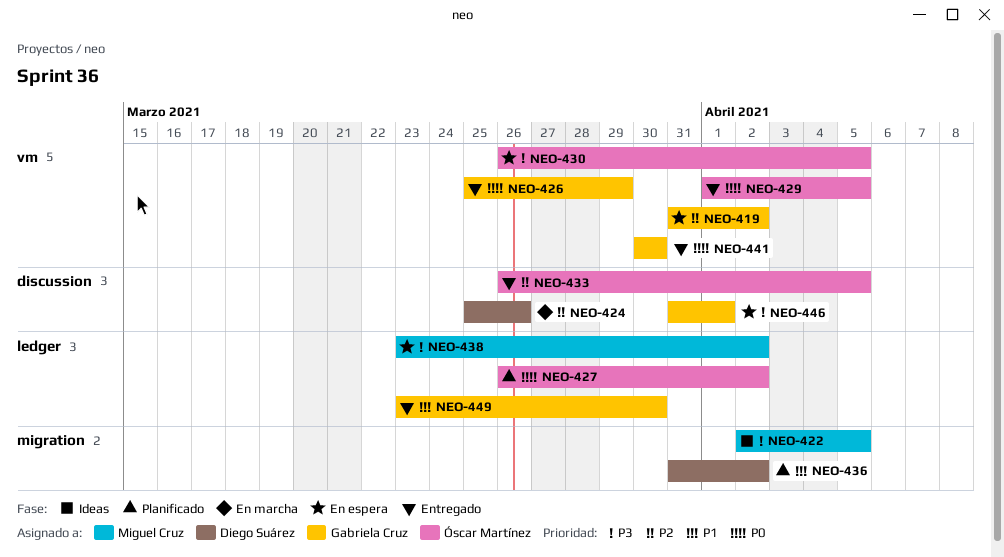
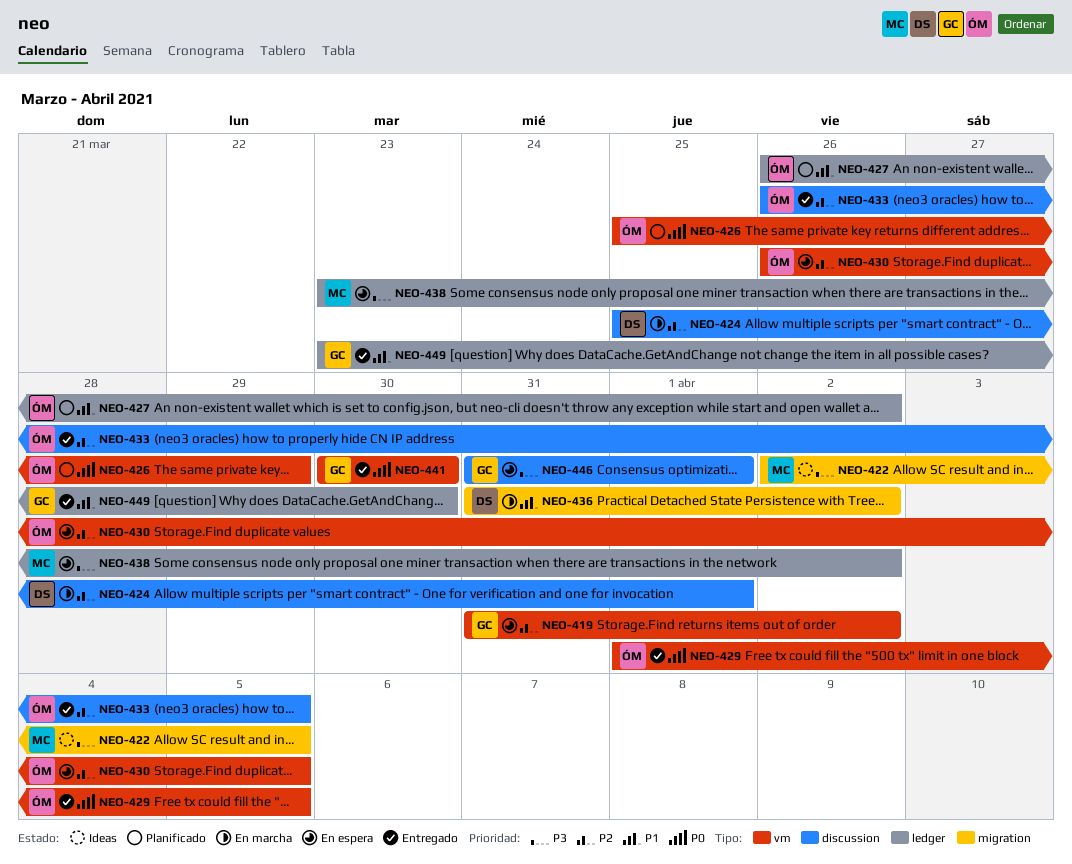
NEO-424, due: Mar 26 -> Apr 1
NEO-426, status: Entregado -> Planificado
NEO-426, owner: Gabriela Cruz -> Óscar Martínez
NEO-427, priority: P0 -> P1
NEO-430, priority: P3 -> P2
NEO-436, status: Planificado -> En marcha

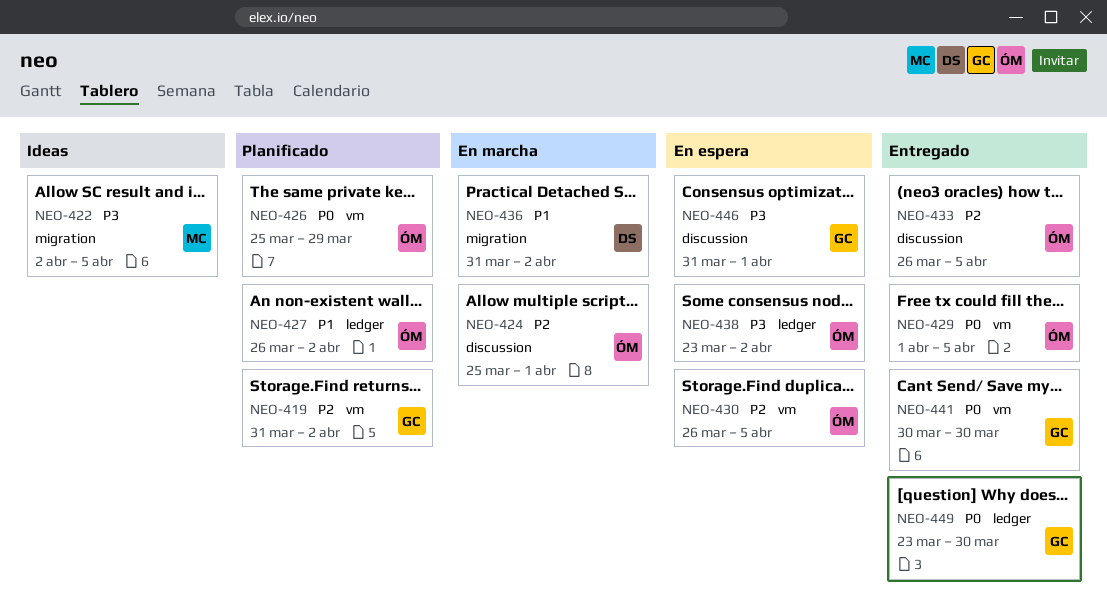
NEO-419, status: En espera -> Planificado
NEO-424, owner: DS -> ÓM
NEO-438, owner: MC -> ÓM
NEO-449, priority: P1 -> P0

